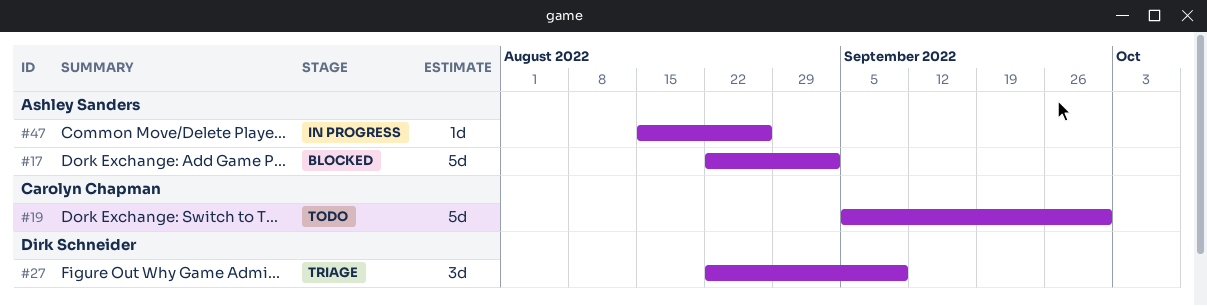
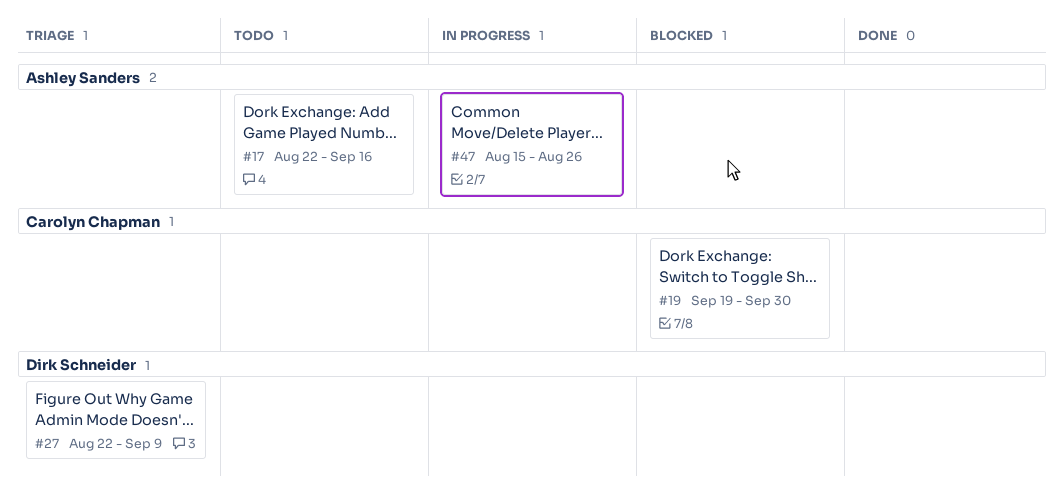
#17, status: Blocked -> Todo
#17, due: Sep 2 -> Sep 16
#19, status: Todo -> Blocked
#19, start: Sep 5 -> Sep 19

